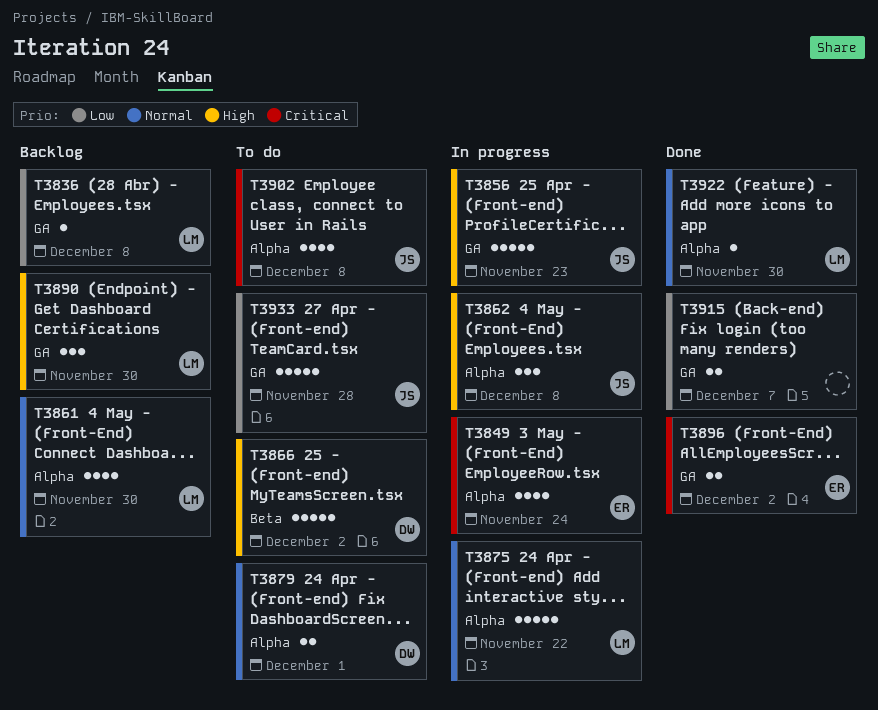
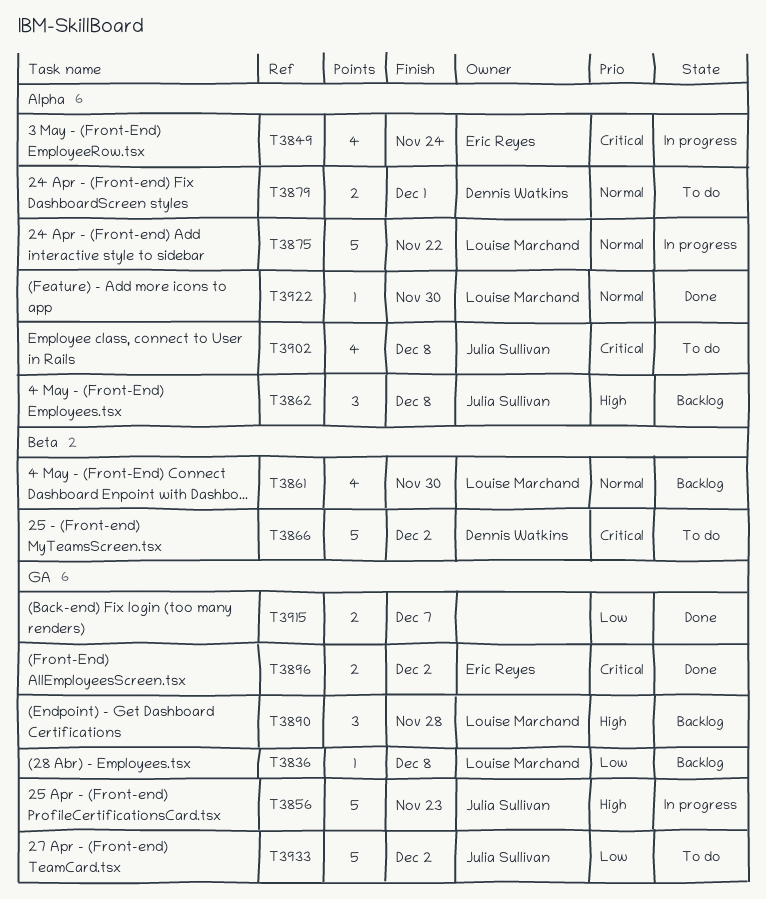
T3861, label: Alpha -> Beta
T3862, status: In progress -> Backlog
T3866, priority: High -> Critical
T3890, due: Nov 30 -> Nov 28
T3933, due: Nov 28 -> Dec 2

